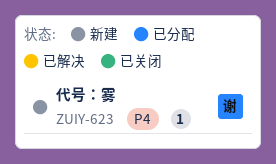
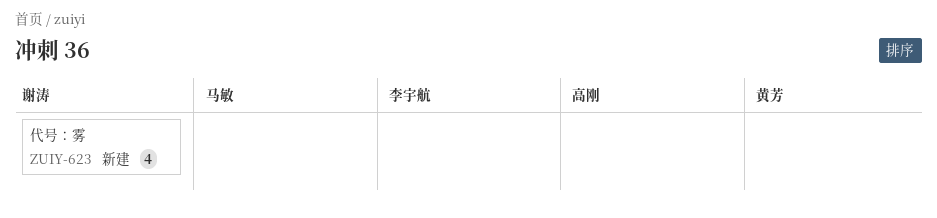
ZUIY-623, estimate: 1 -> 4

